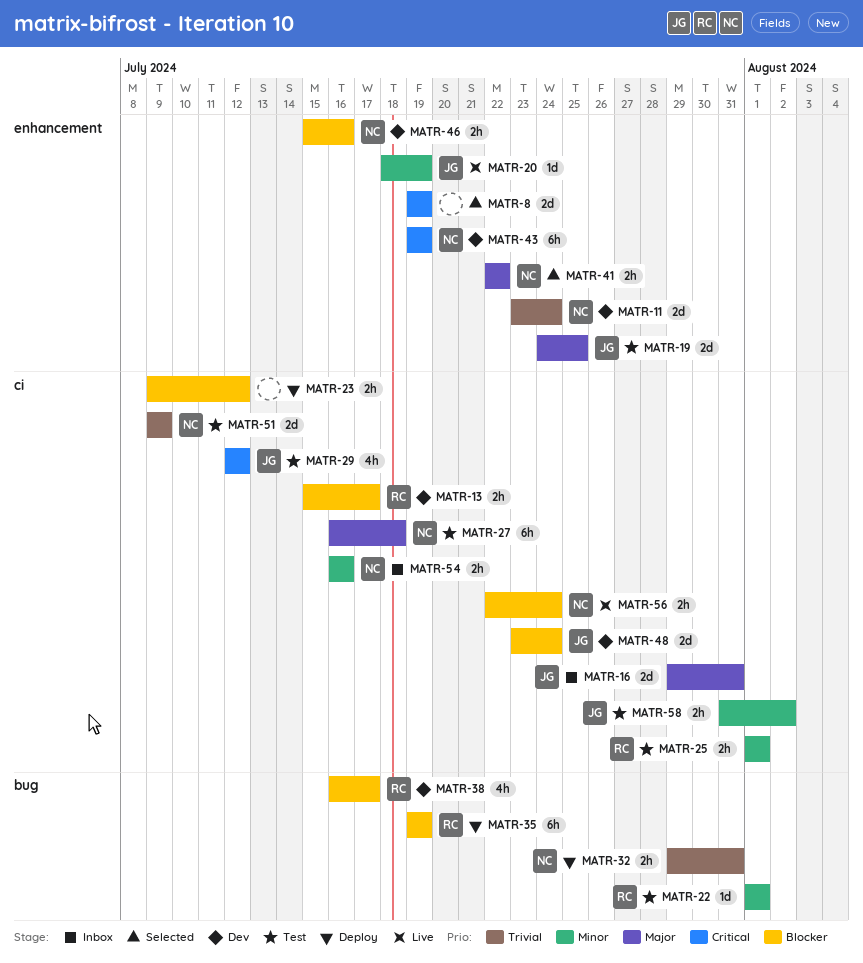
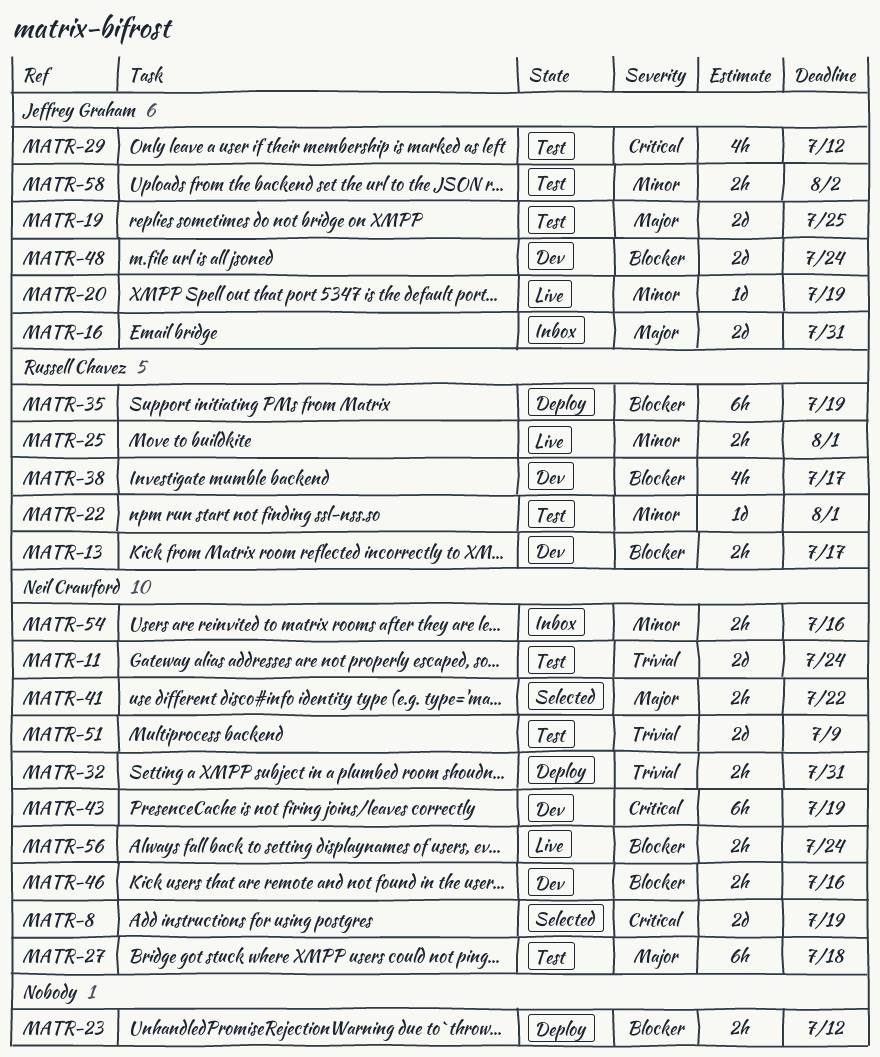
MATR-8, owner: none -> Neil Crawford
MATR-11, status: Dev -> Test
MATR-25, status: Test -> Live

